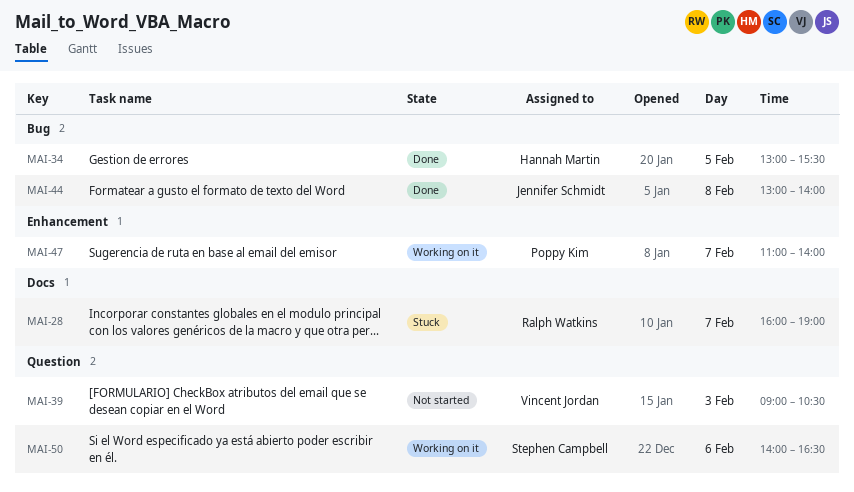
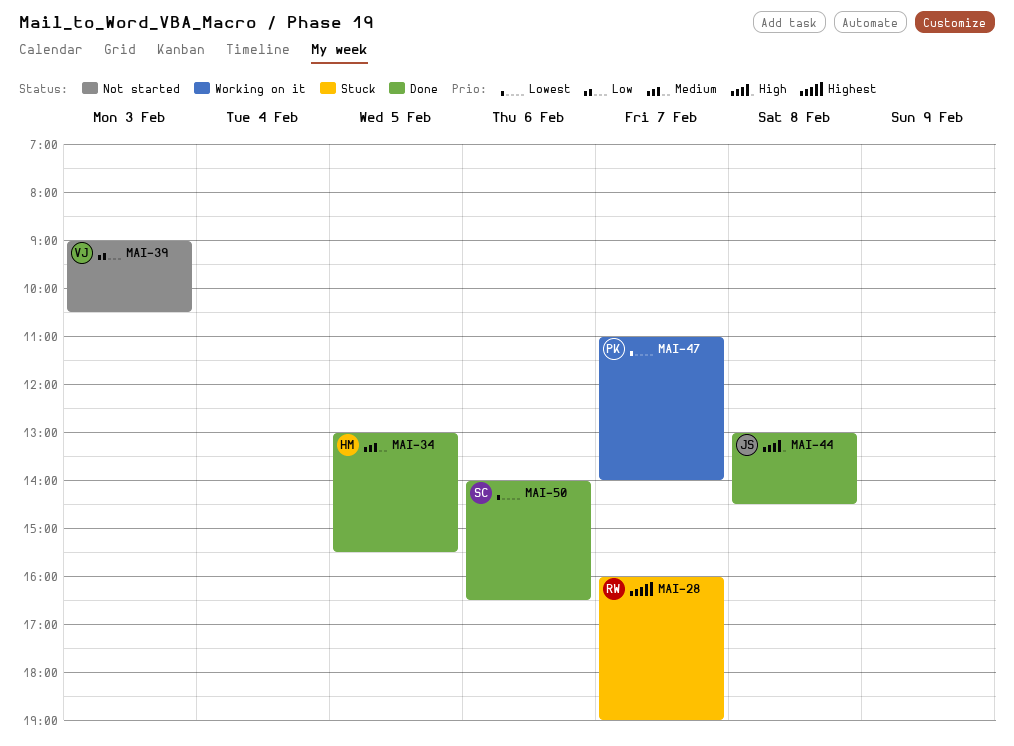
MAI-44, ends: 14:00 -> 14:30
MAI-50, status: Working on it -> Done

